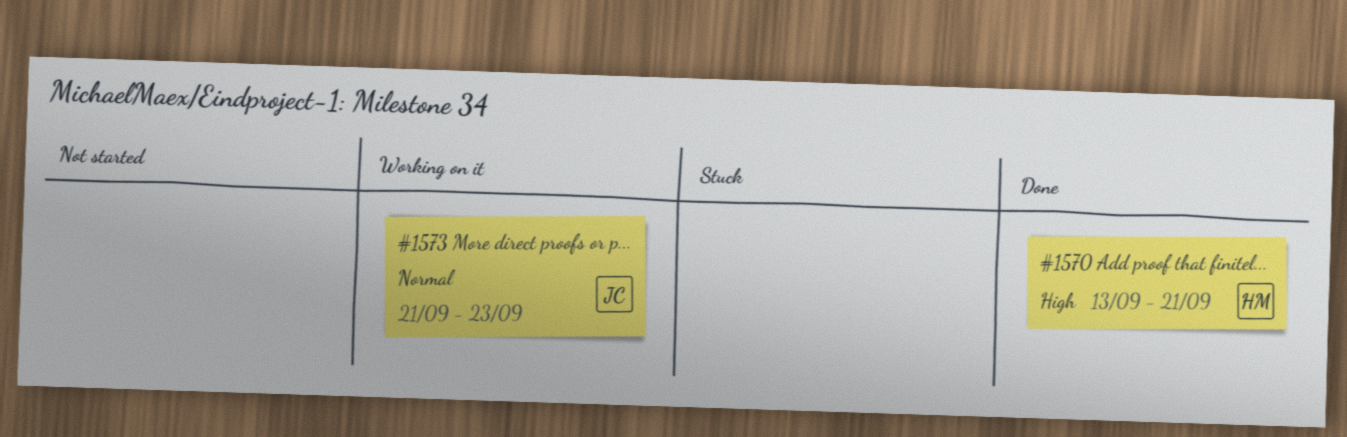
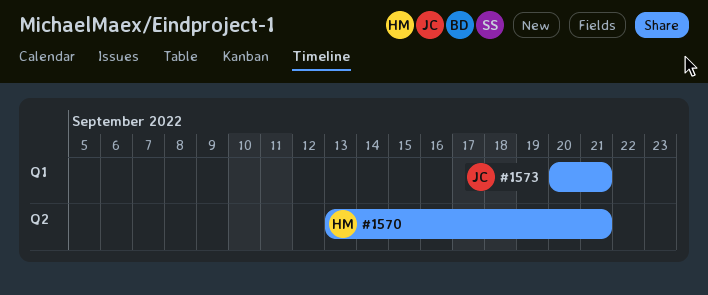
#1573, start: Sep 21 -> Sep 20
#1573, due: Sep 23 -> Sep 21

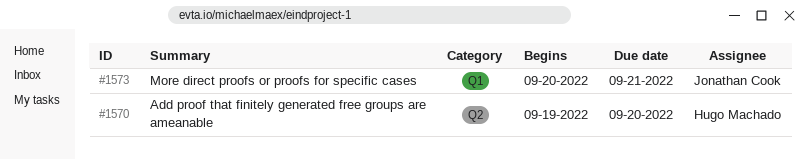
#1570, start: Sep 13 -> Sep 19
#1570, due: Sep 21 -> Sep 20

